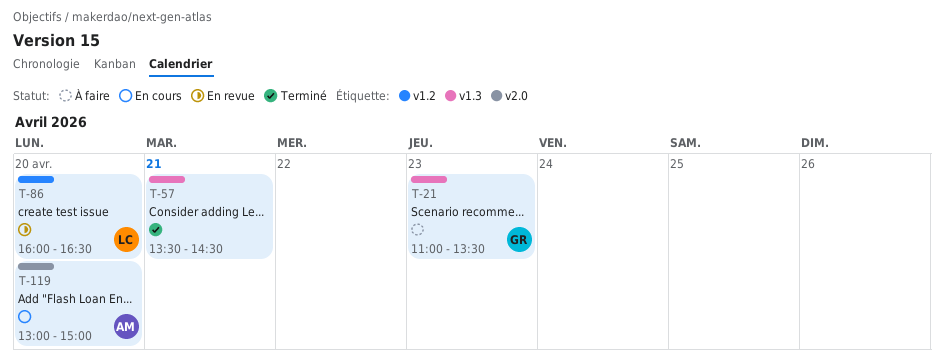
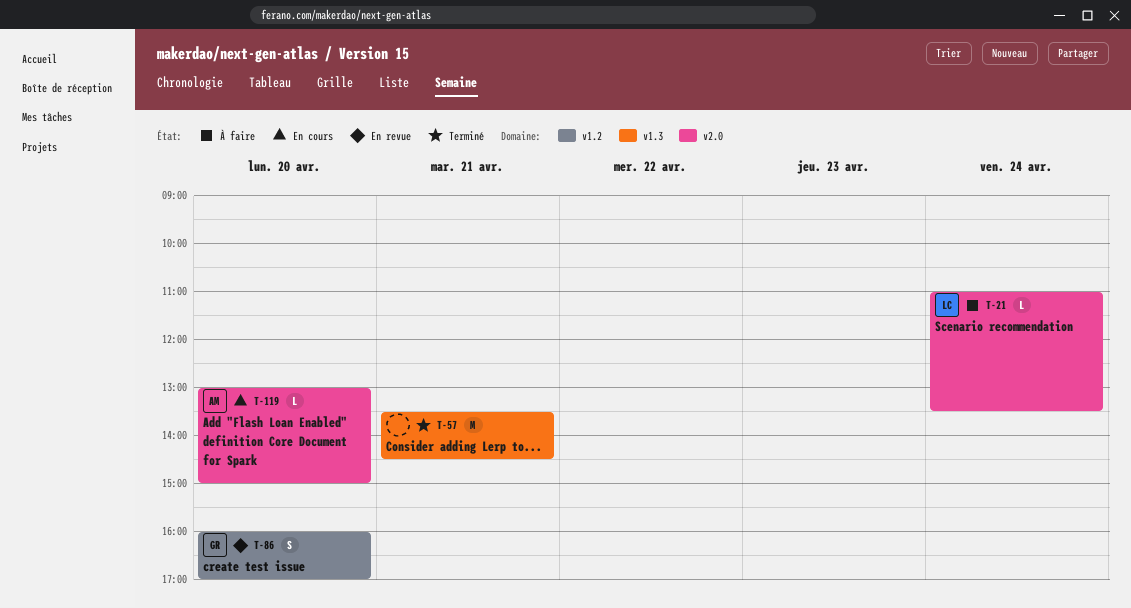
T-21, owner: GR -> LC
T-21, label: v1.3 -> v2.0
T-21, day: Apr 23 -> Apr 24
T-86, owner: LC -> GR
T-86, ends: 16:30 -> 17:00

